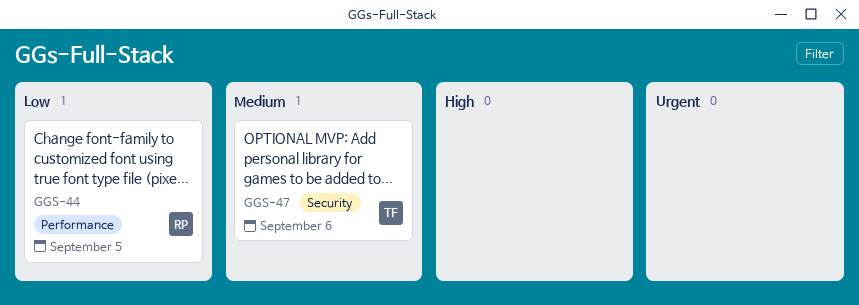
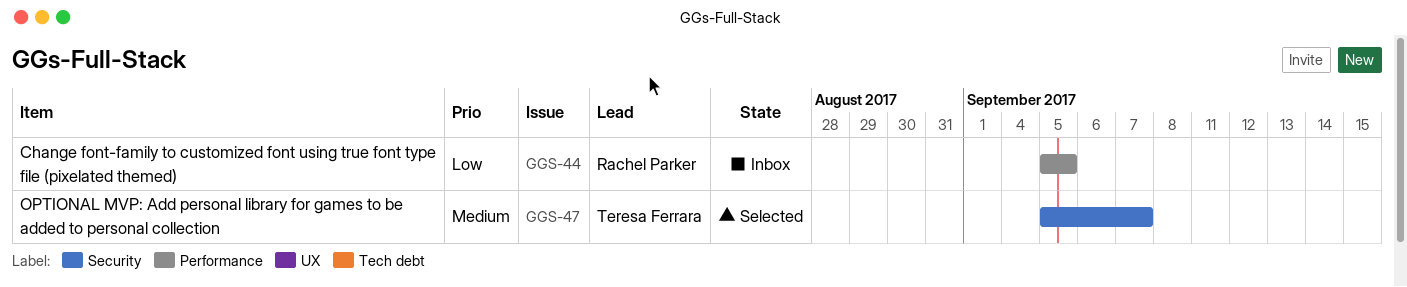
GGS-47, due: Sep 6 -> Sep 7

